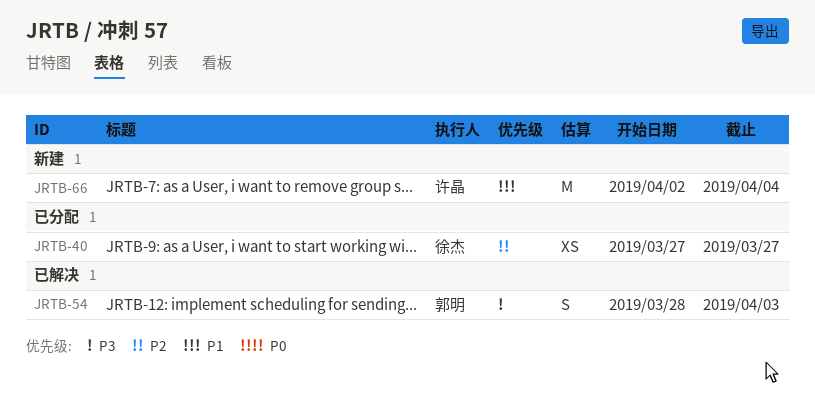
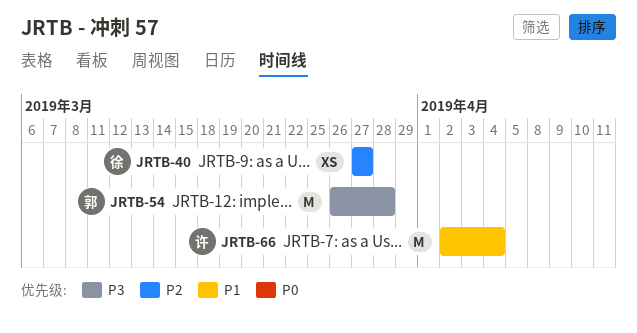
JRTB-54, estimate: S -> M
JRTB-54, start: Mar 28 -> Mar 26
JRTB-54, due: Apr 3 -> Mar 28

